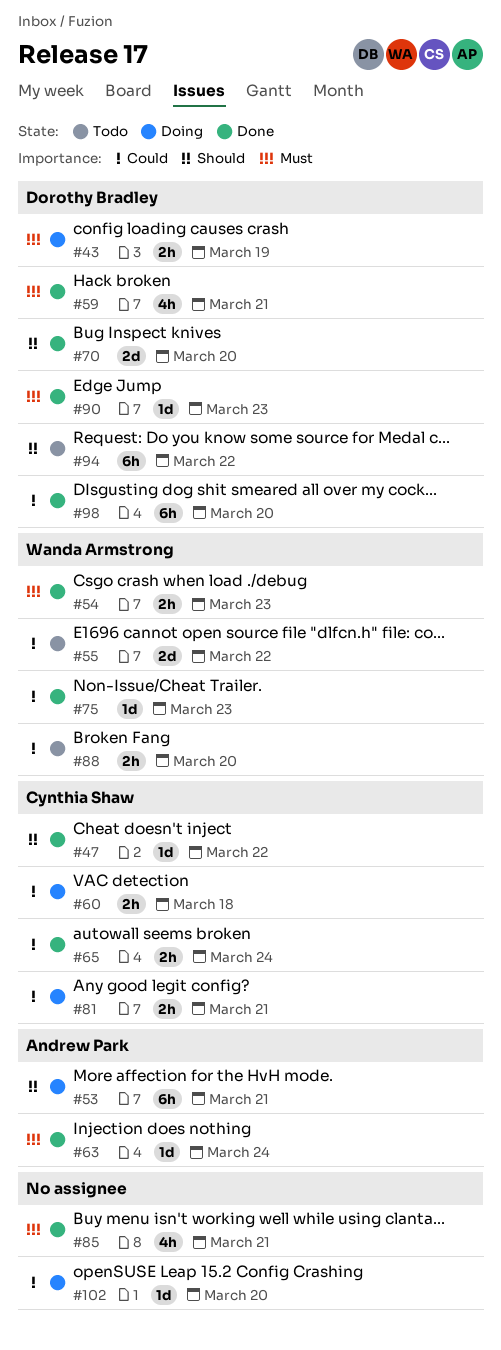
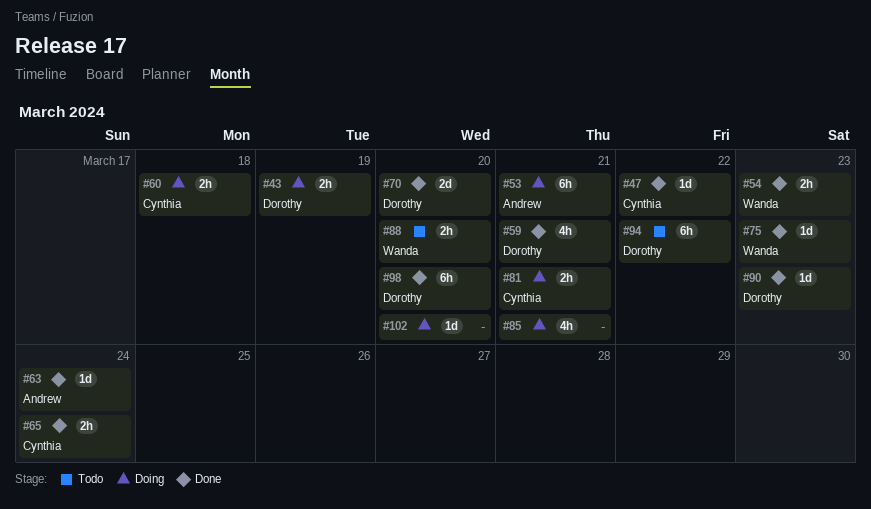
#55: present -> none
#85, status: Done -> Doing

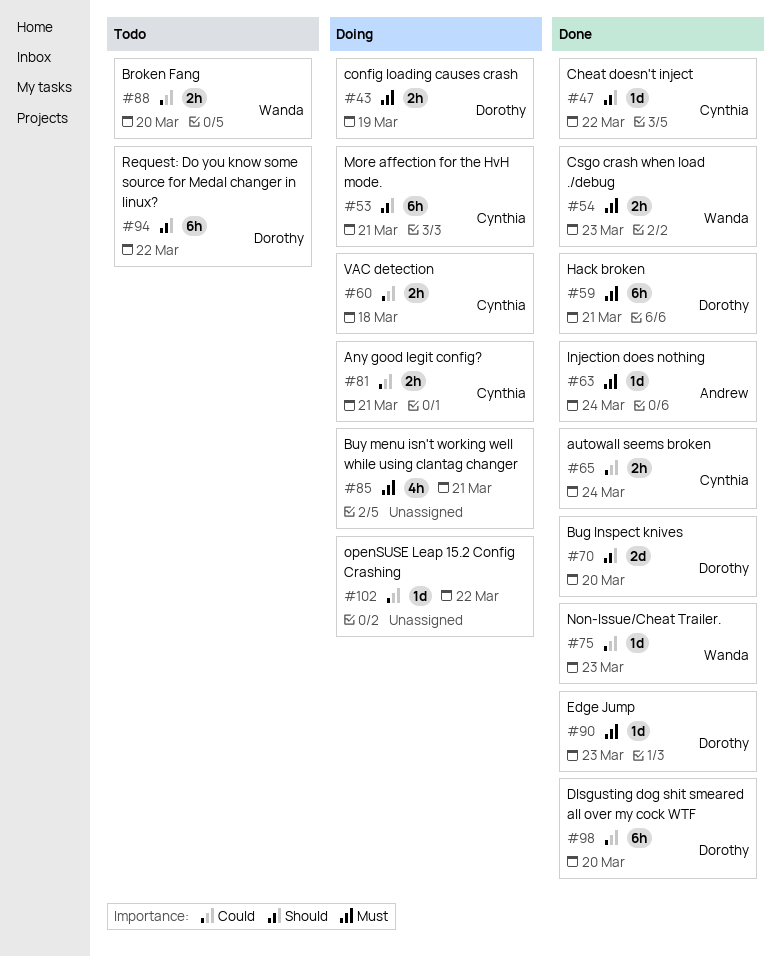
#53, owner: Andrew -> Cynthia
#59, estimate: 4h -> 6h
#102, due: Mar 20 -> Mar 22

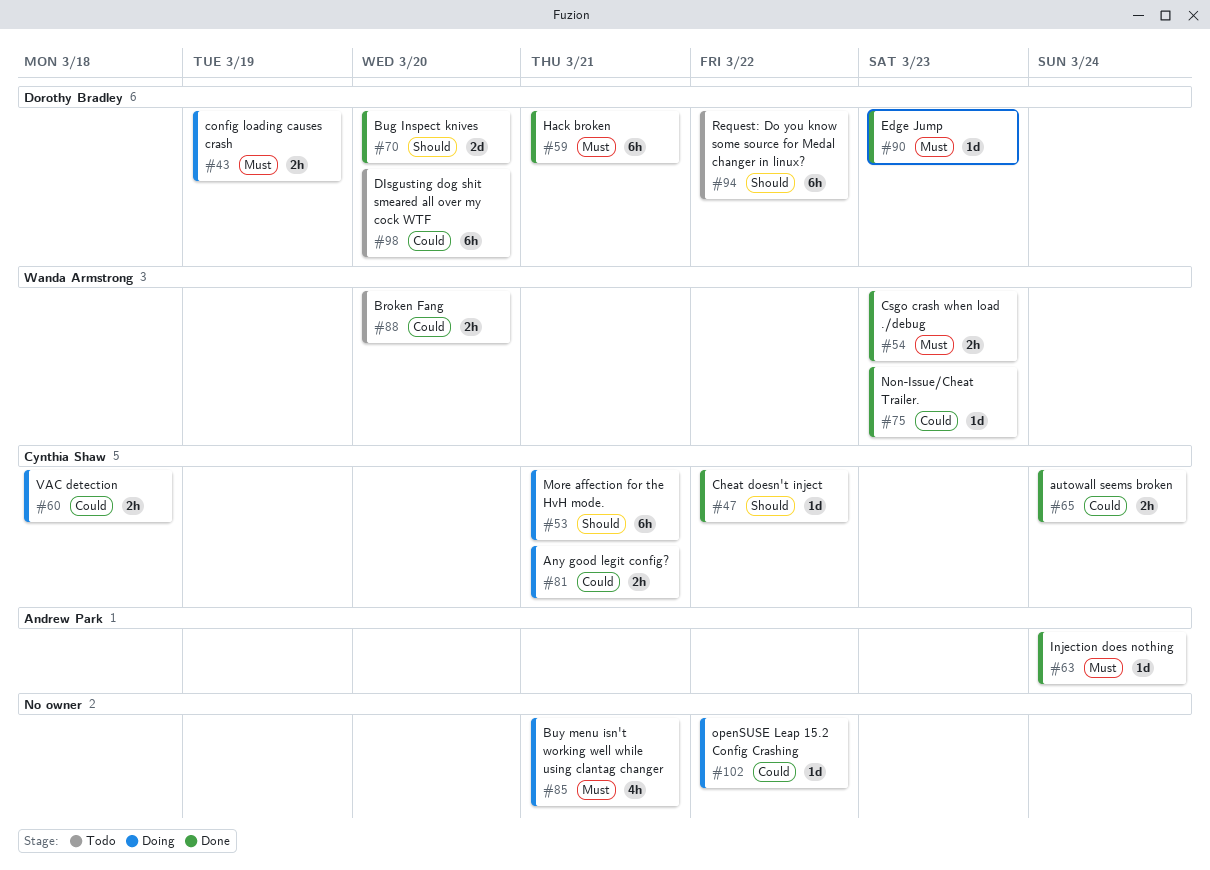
#98, status: Done -> Todo

